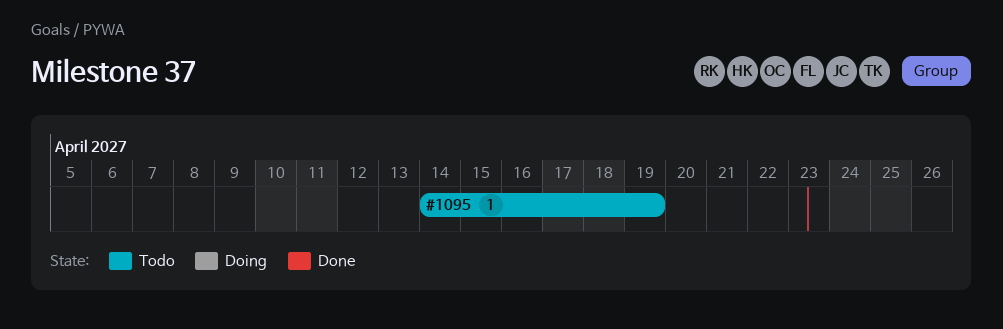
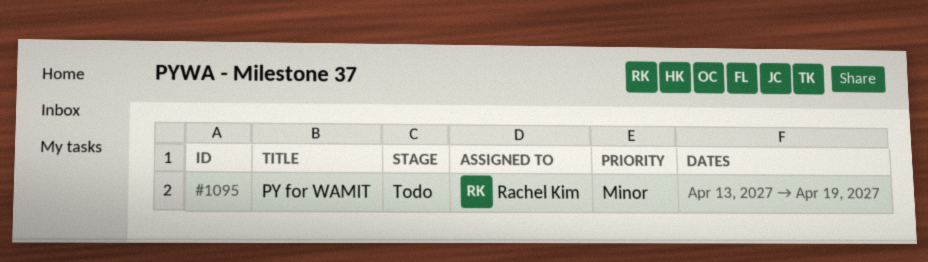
#1095, start: Apr 14 -> Apr 13

